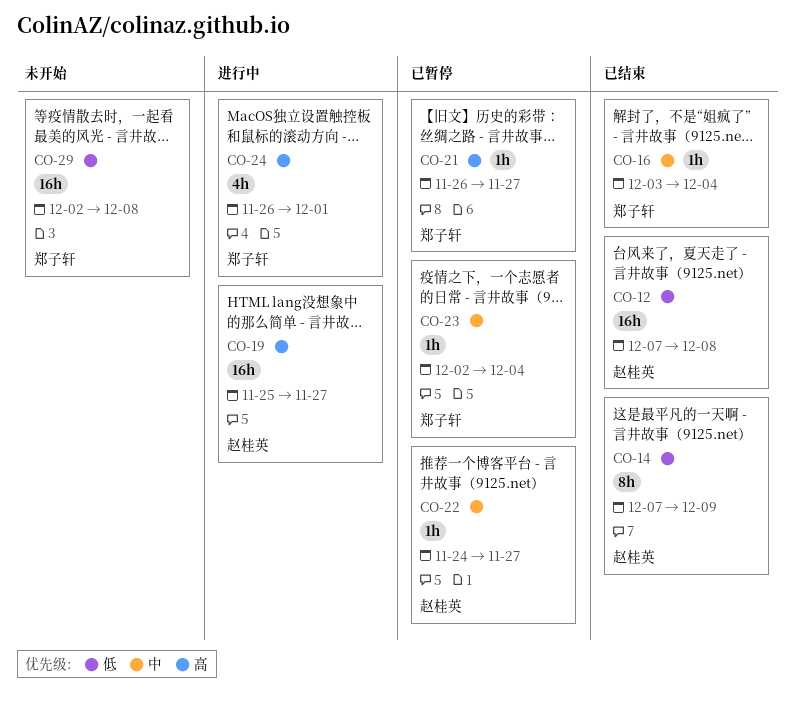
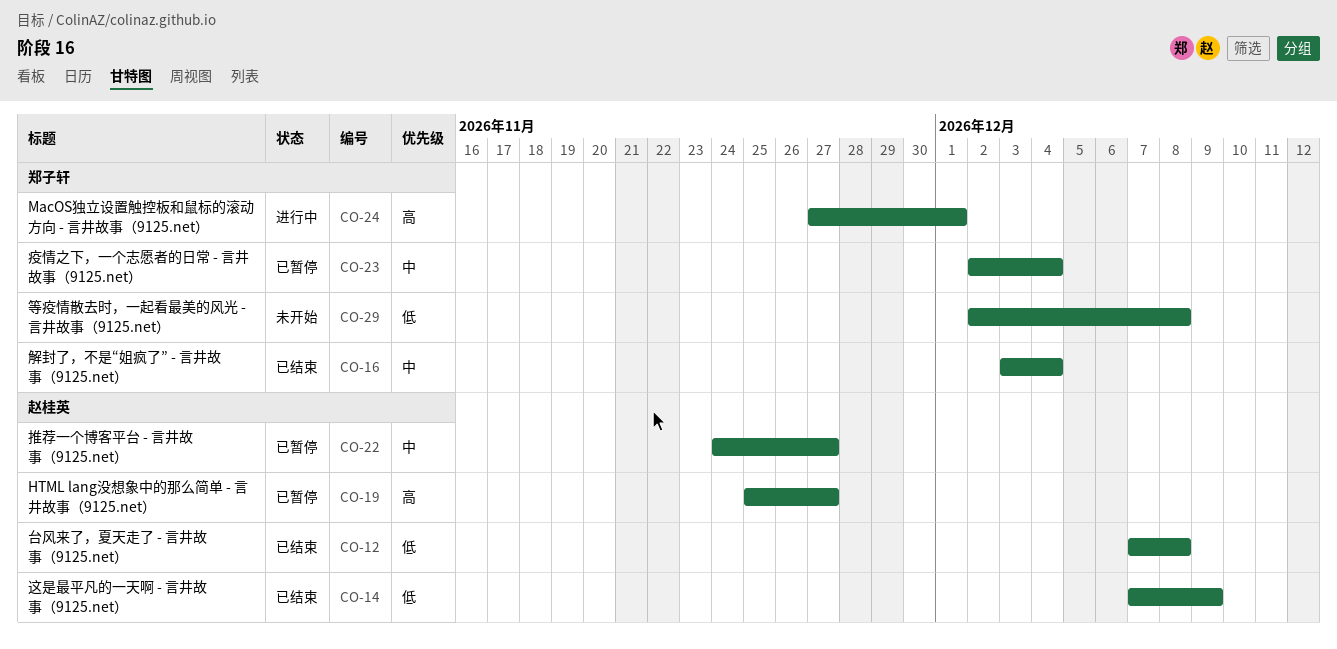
CO-19, status: 进行中 -> 已暂停
CO-21: present -> none
CO-24, start: Nov 26 -> Nov 27

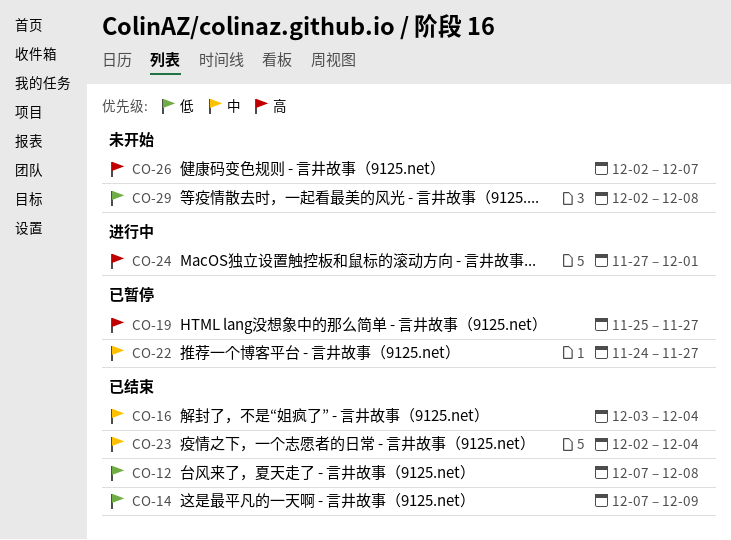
CO-23, status: 已暂停 -> 已结束
CO-26: none -> present

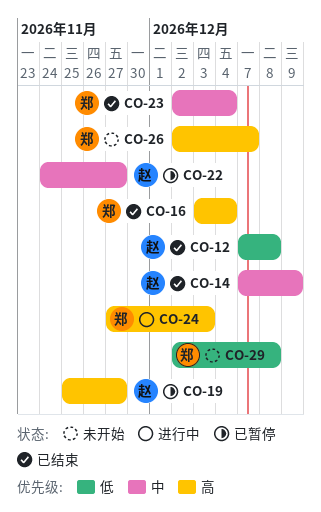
CO-14, priority: 低 -> 中
CO-16, priority: 中 -> 高
CO-24, due: Dec 1 -> Dec 3

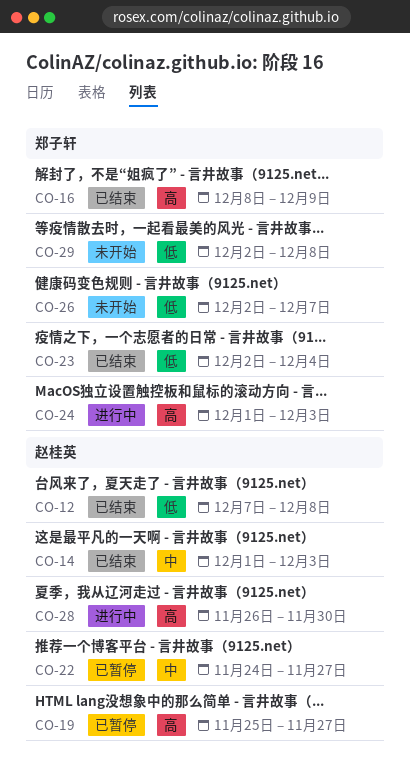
CO-14, start: Dec 7 -> Dec 1
CO-14, due: Dec 9 -> Dec 3
CO-16, start: Dec 3 -> Dec 8
CO-16, due: Dec 4 -> Dec 9
CO-23, priority: 中 -> 低
CO-24, start: Nov 27 -> Dec 1
CO-26, priority: 高 -> 低
CO-28: none -> present

